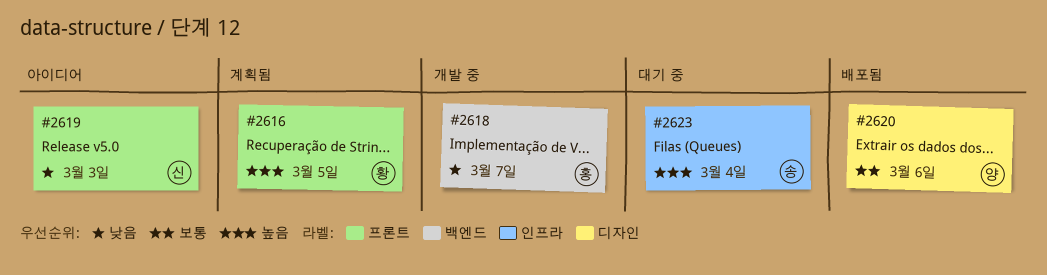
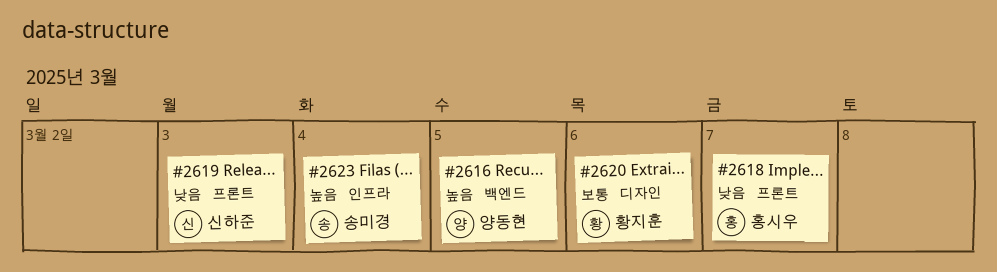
#2616, owner: 황지훈 -> 양동현
#2616, label: 프론트 -> 백엔드
#2618, label: 백엔드 -> 프론트
#2620, owner: 양동현 -> 황지훈

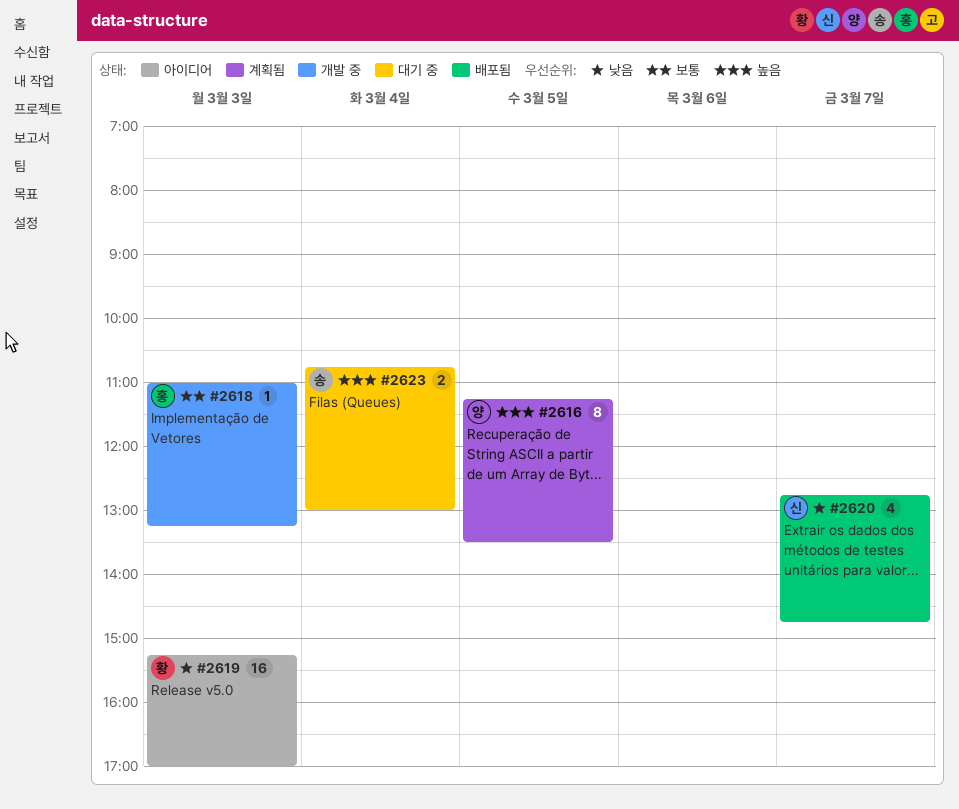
#2618, priority: 낮음 -> 보통
#2618, day: Mar 7 -> Mar 3
#2619, owner: 신하준 -> 황지훈
#2620, owner: 황지훈 -> 신하준
#2620, priority: 보통 -> 낮음
#2620, day: Mar 6 -> Mar 7

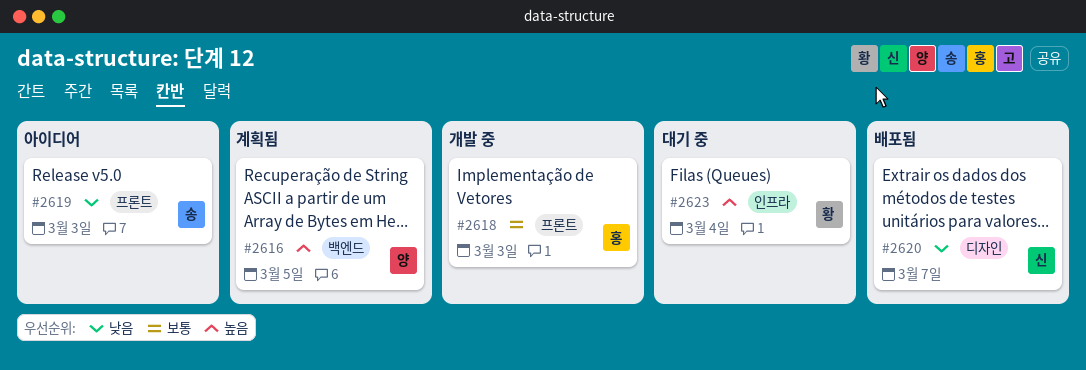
#2619, owner: 황 -> 송
#2623, owner: 송 -> 황

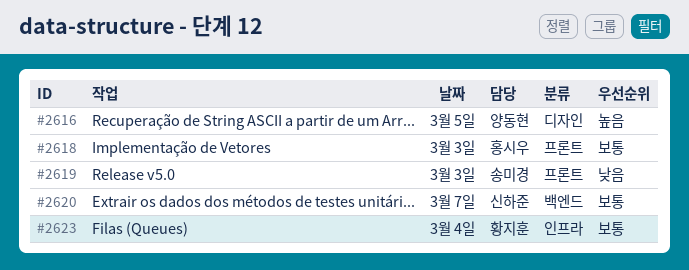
#2616, label: 백엔드 -> 디자인
#2620, priority: 낮음 -> 보통
#2620, label: 디자인 -> 백엔드
#2623, priority: 높음 -> 보통

